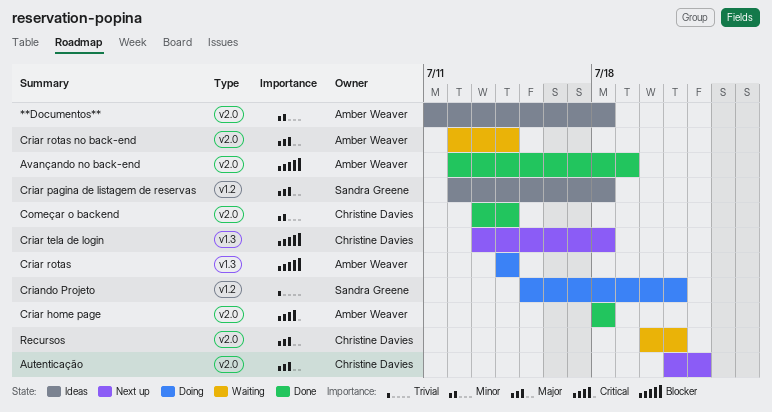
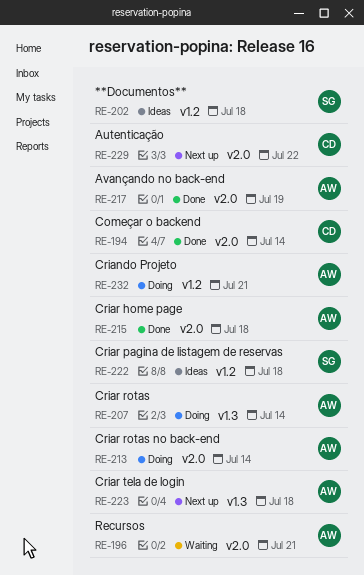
**Documentos**, owner: Amber Weaver -> Sandra Greene
**Documentos**, label: v2.0 -> v1.2
Criando Projeto, owner: Sandra Greene -> Amber Weaver
Criar rotas no back-end, status: Waiting -> Doing
Criar tela de login, owner: Christine Davies -> Amber Weaver
Recursos, owner: Christine Davies -> Amber Weaver

